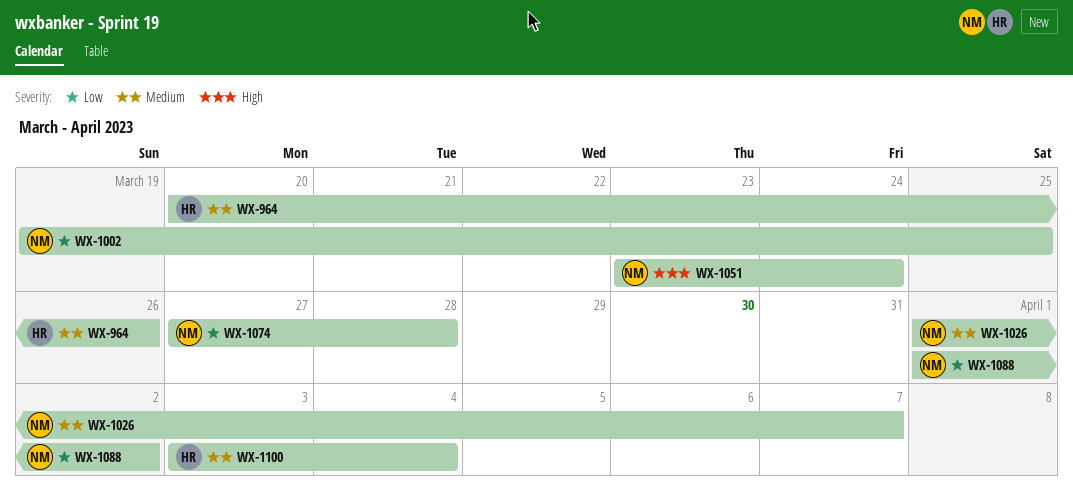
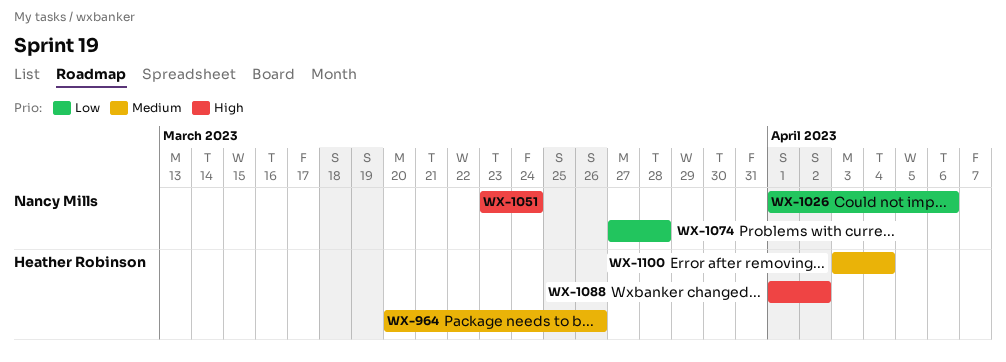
WX-1002: present -> none
WX-1026, priority: Medium -> Low
WX-1026, due: Apr 7 -> Apr 6
WX-1088, owner: Nancy Mills -> Heather Robinson
WX-1088, priority: Low -> High

